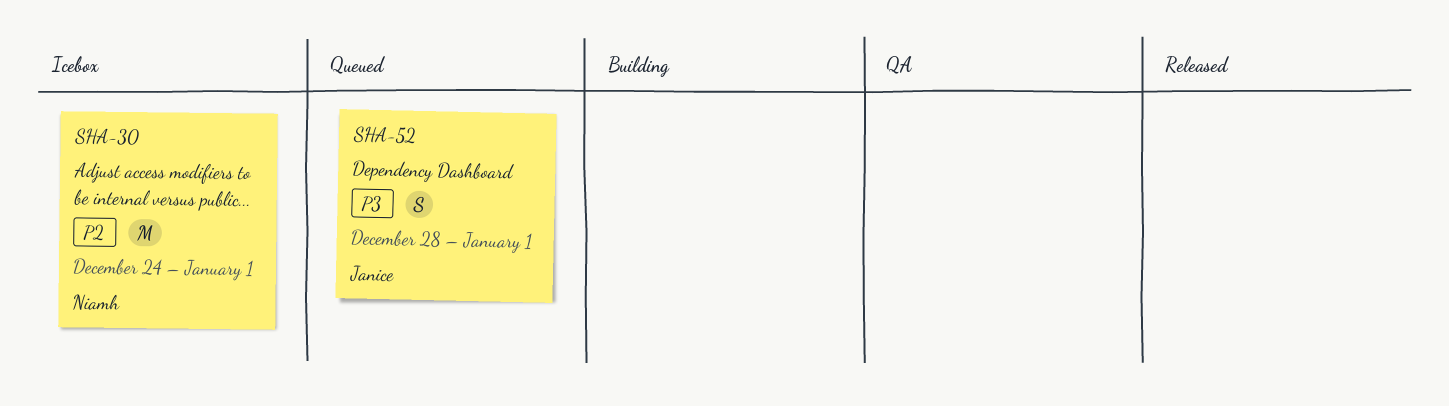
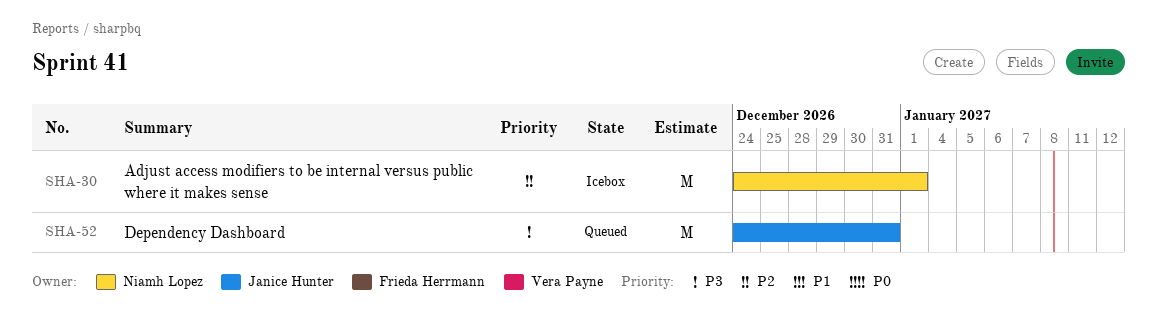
SHA-52, estimate: S -> M
SHA-52, start: Dec 28 -> Dec 24
SHA-52, due: Jan 1 -> Dec 31

